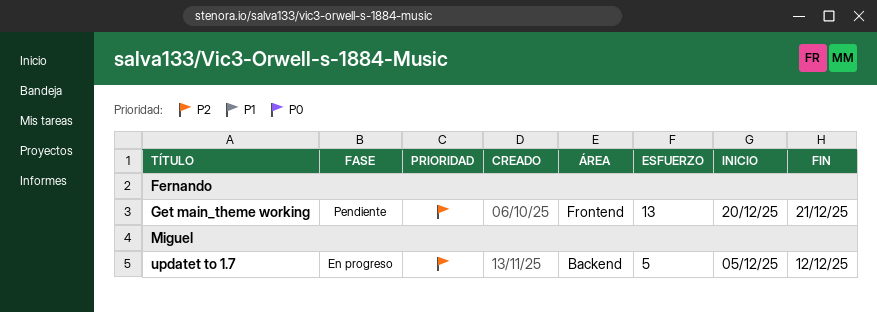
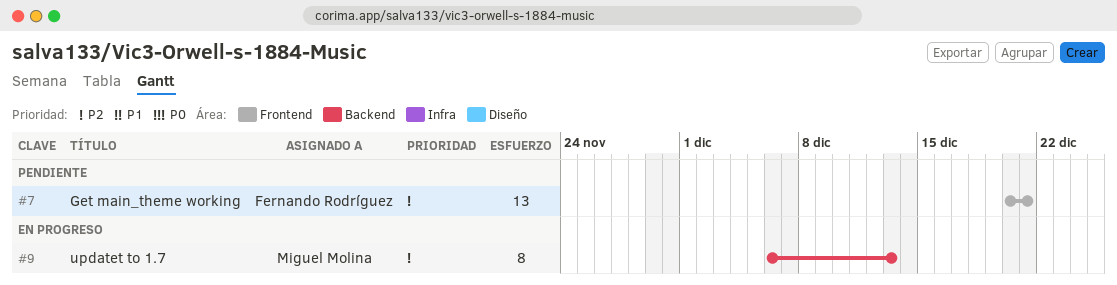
updatet to 1.7, estimate: 5 -> 8
updatet to 1.7, start: Dec 5 -> Dec 6
updatet to 1.7, due: Dec 12 -> Dec 13

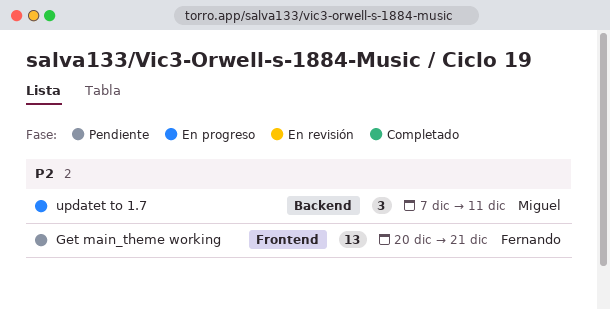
updatet to 1.7, estimate: 8 -> 3
updatet to 1.7, start: Dec 6 -> Dec 7
updatet to 1.7, due: Dec 13 -> Dec 11

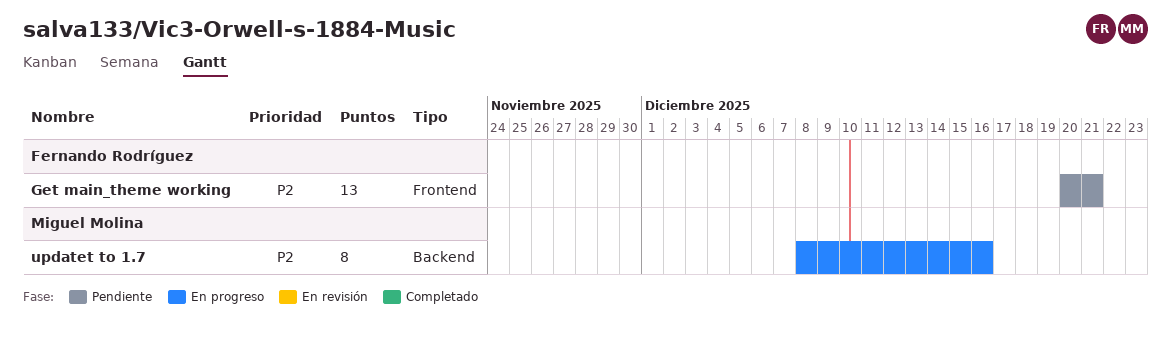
updatet to 1.7, estimate: 3 -> 8
updatet to 1.7, start: Dec 7 -> Dec 8
updatet to 1.7, due: Dec 11 -> Dec 16

